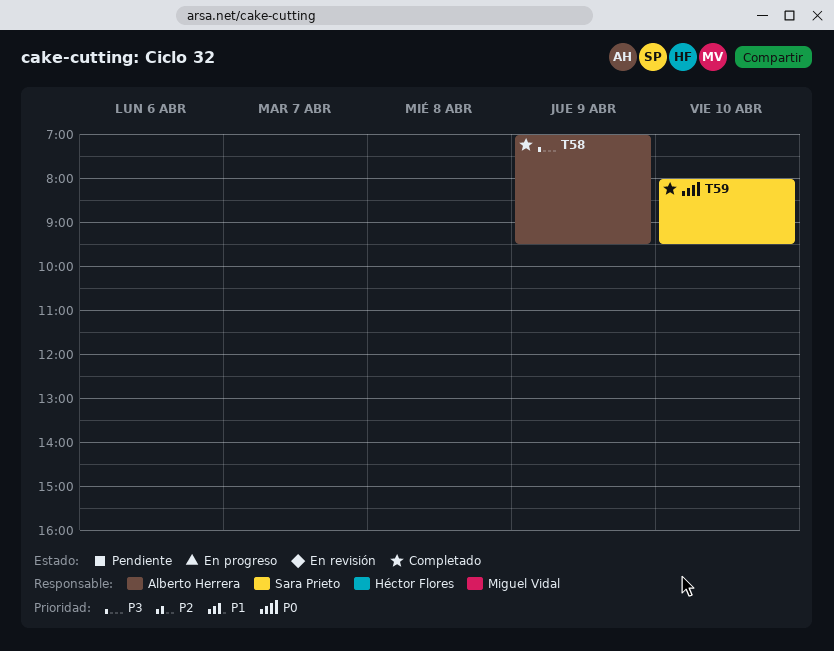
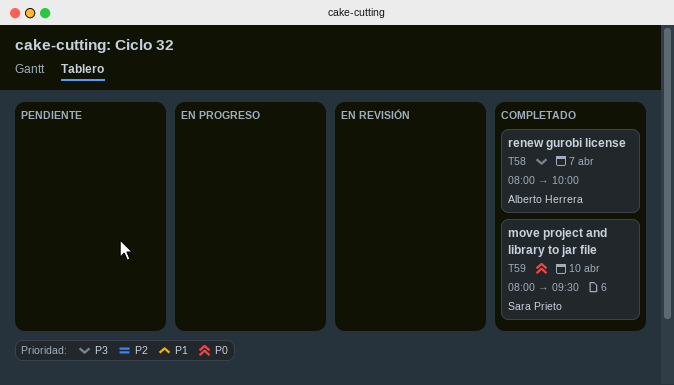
T58, day: Apr 9 -> Apr 7
T58, begins: 07:00 -> 08:00
T58, ends: 09:30 -> 10:00

